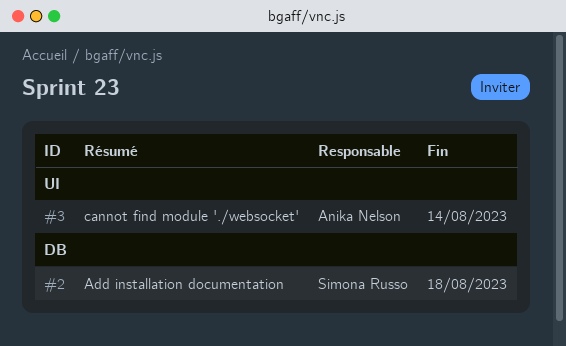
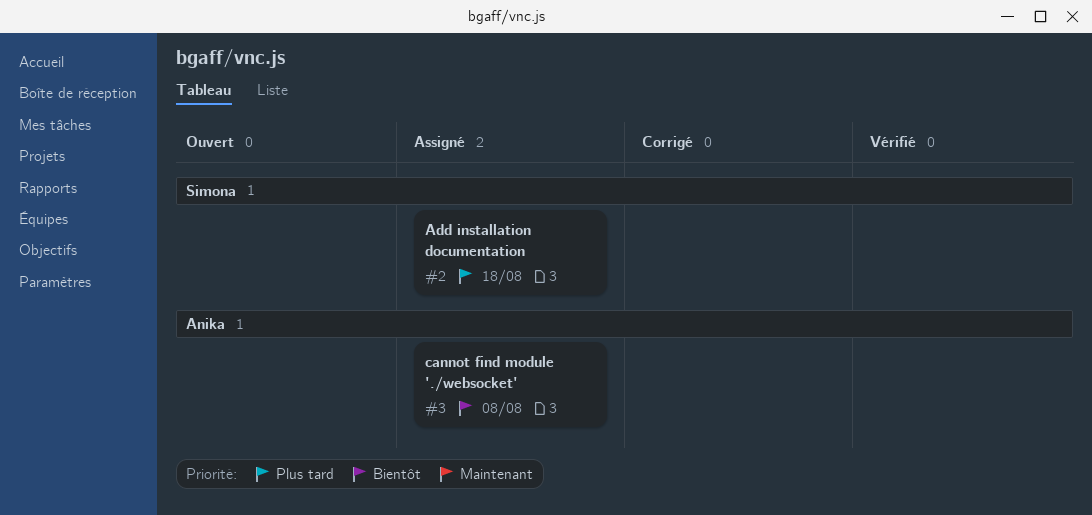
#3, due: Aug 14 -> Aug 8

